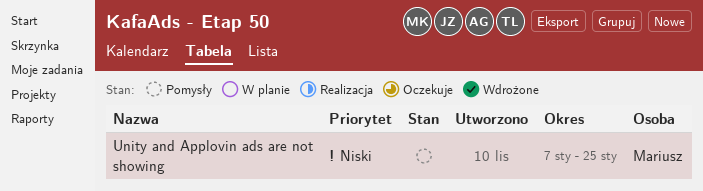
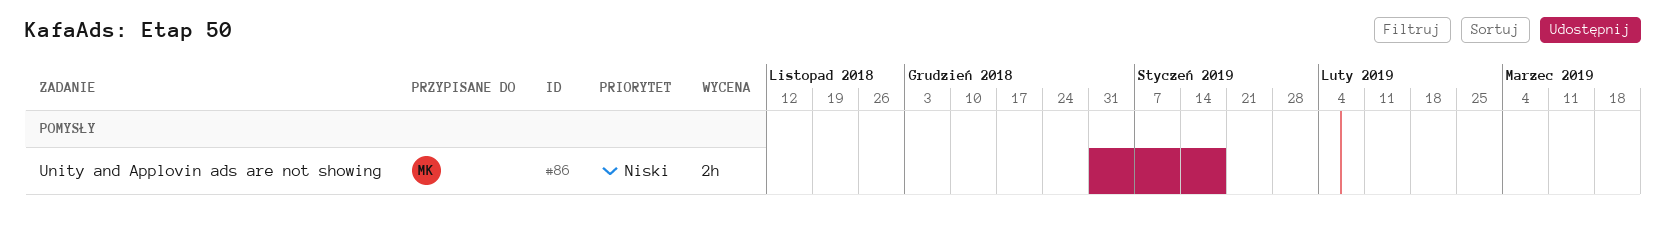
Unity and Applovin ads are not showing, start: Jan 7 -> Dec 31
Unity and Applovin ads are not showing, due: Jan 25 -> Jan 18

